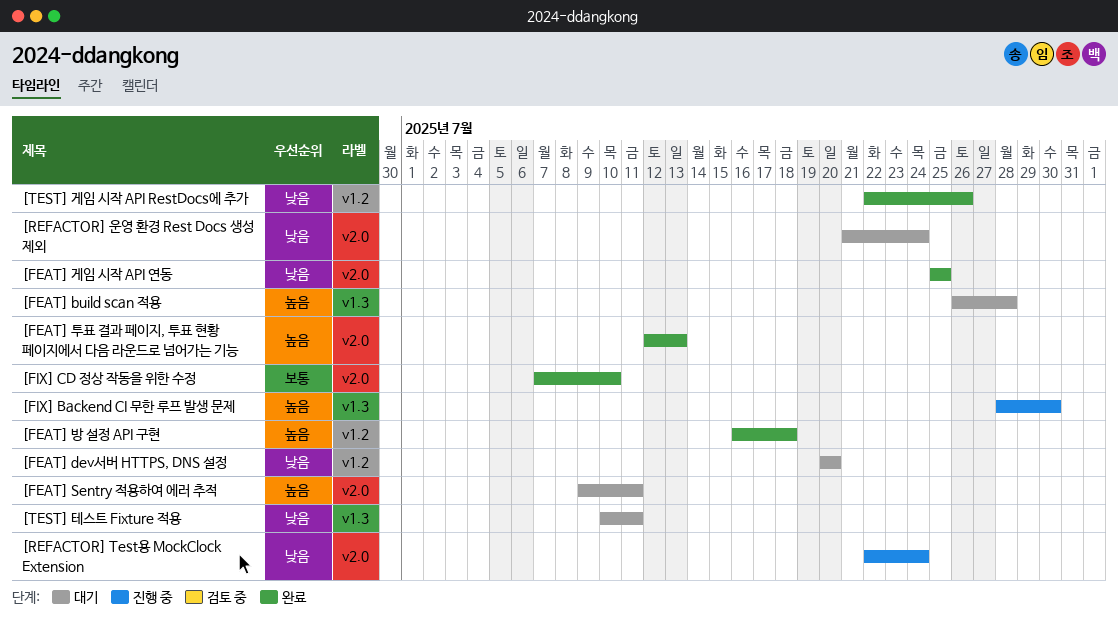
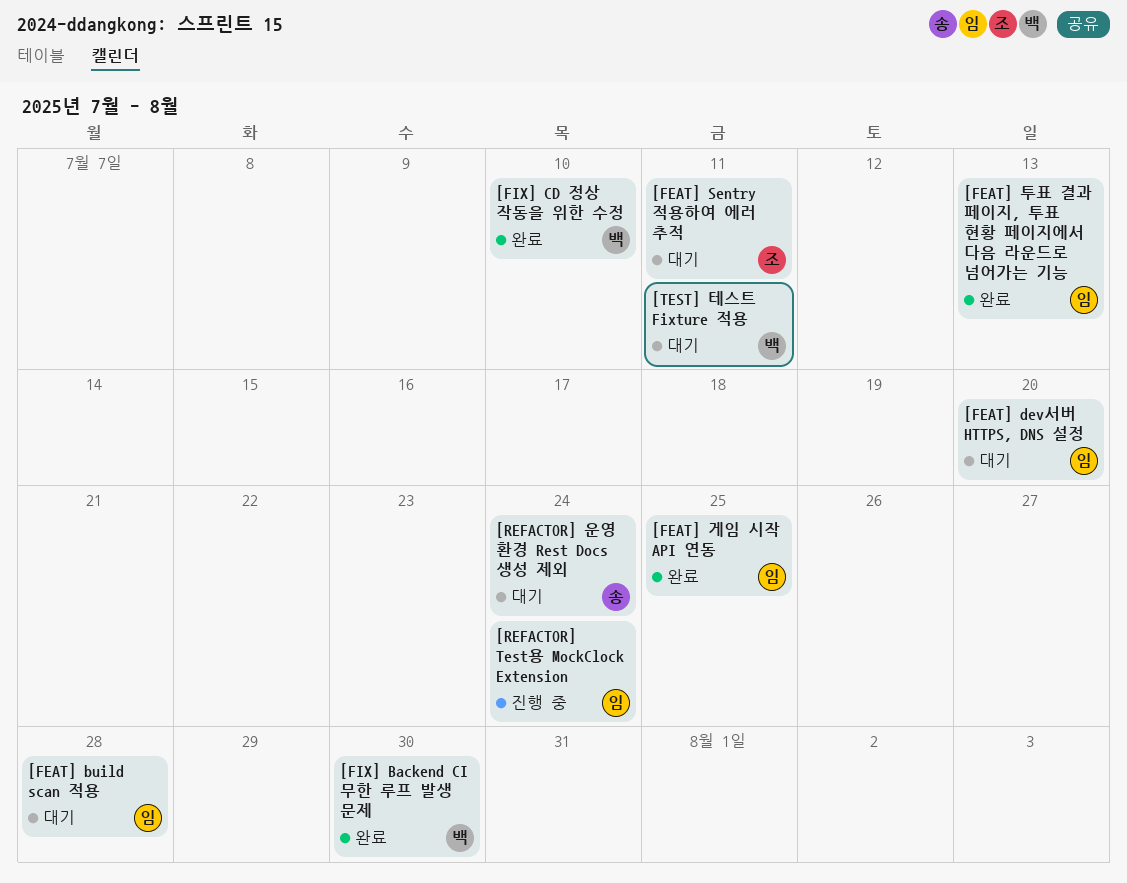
[FEAT] 방 설정 API 구현: present -> none
[FIX] Backend CI 무한 루프 발생 문제, status: 진행 중 -> 완료
[TEST] 게임 시작 API RestDocs에 추가: present -> none

